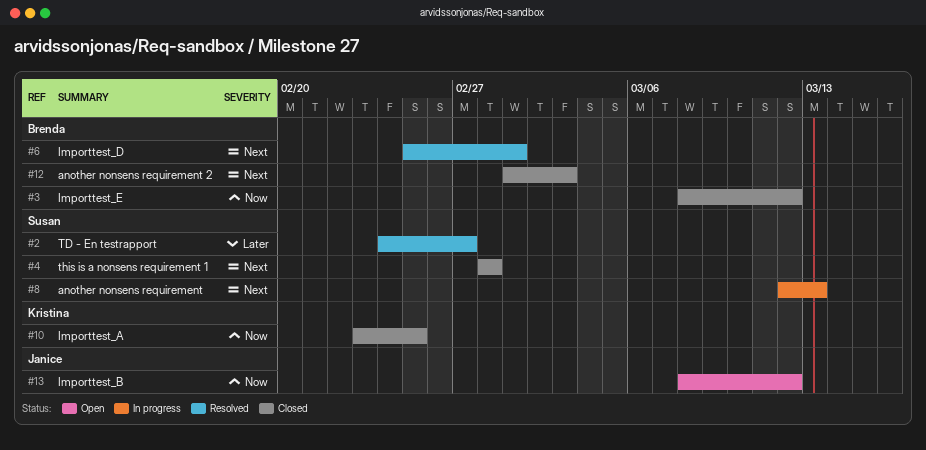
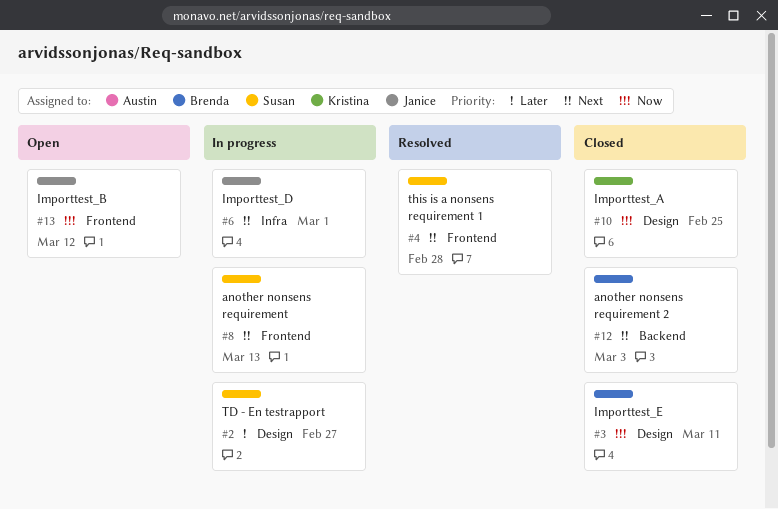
#2, status: Resolved -> In progress
#3, due: Mar 12 -> Mar 11
#4, status: Closed -> Resolved
#6, status: Resolved -> In progress
#6, owner: Brenda -> Janice

